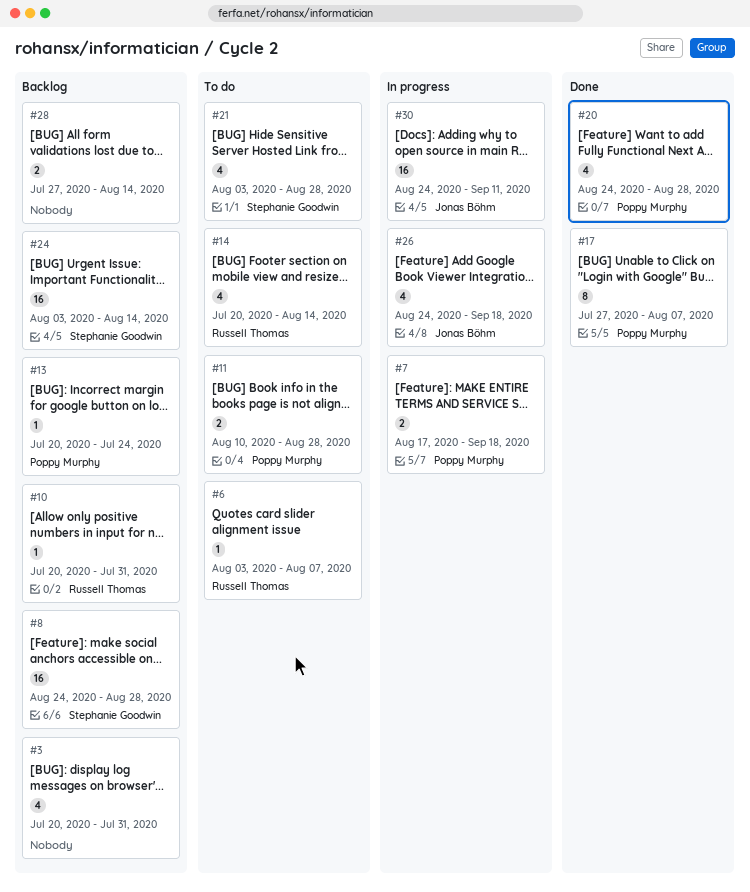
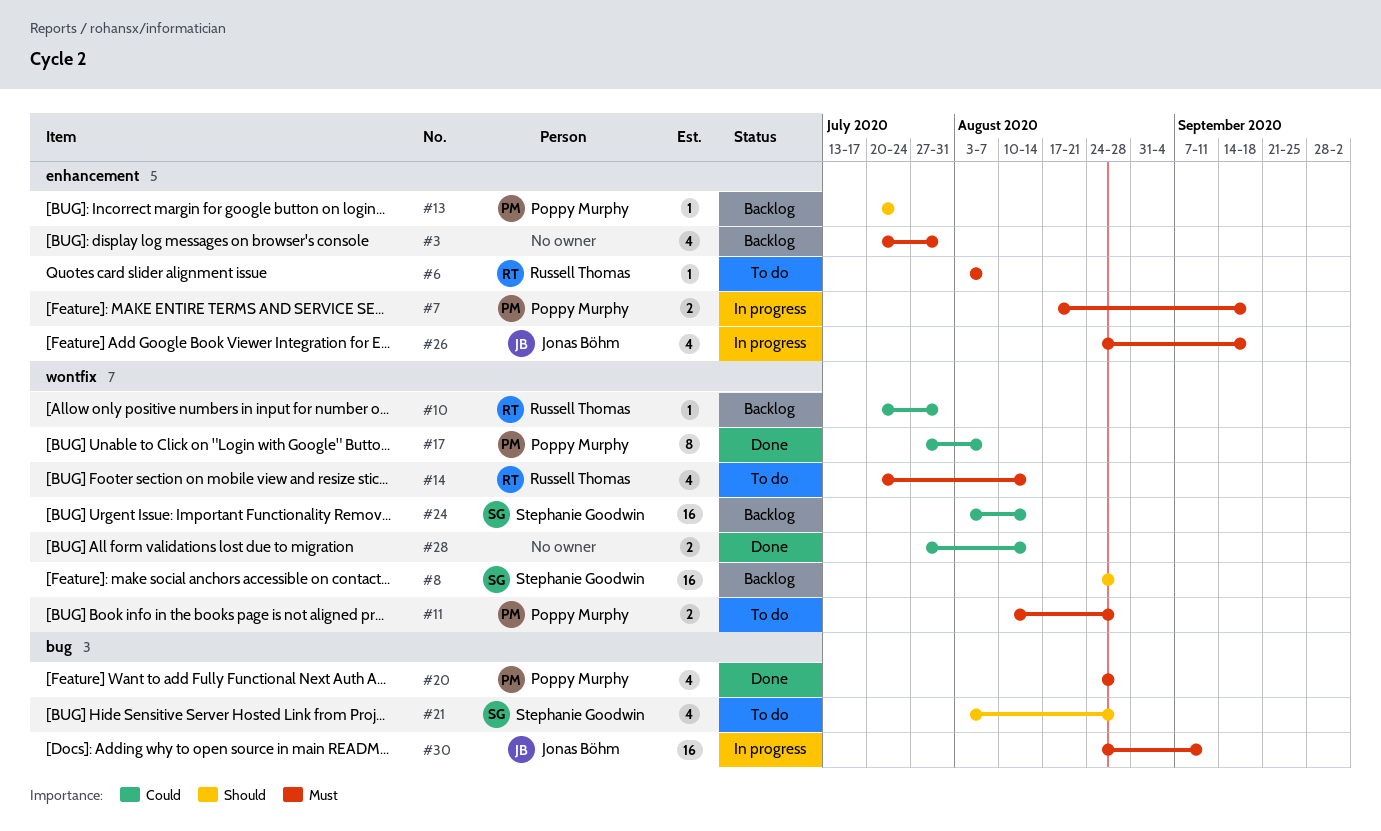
#28, status: Backlog -> Done

